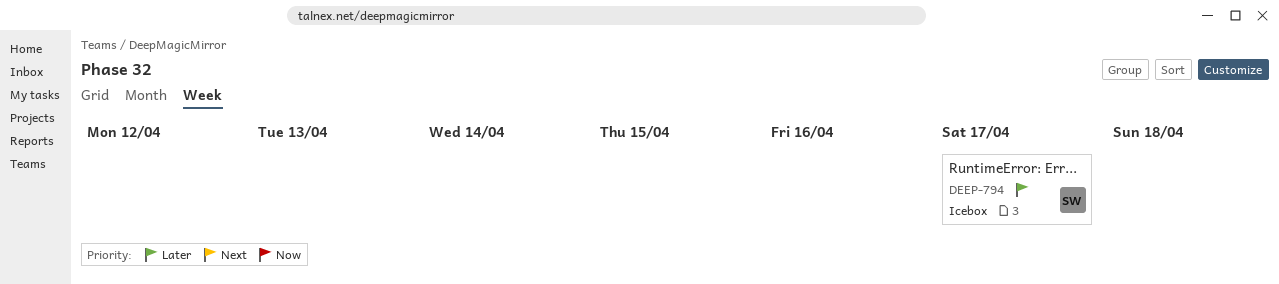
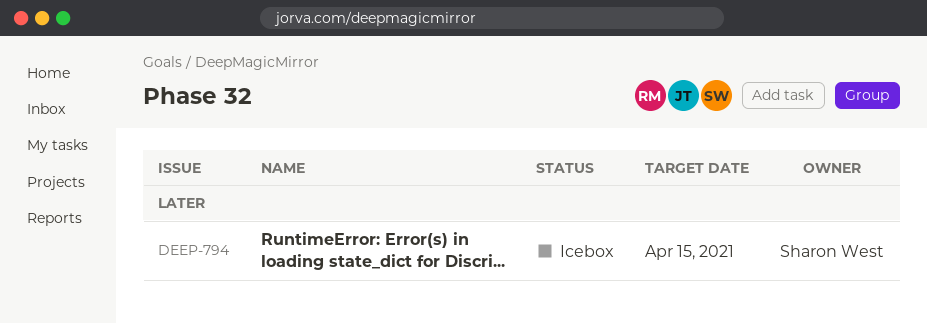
DEEP-794, due: Apr 17 -> Apr 15

